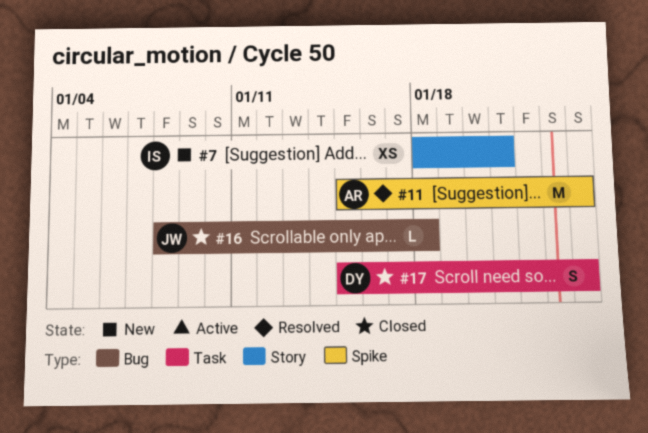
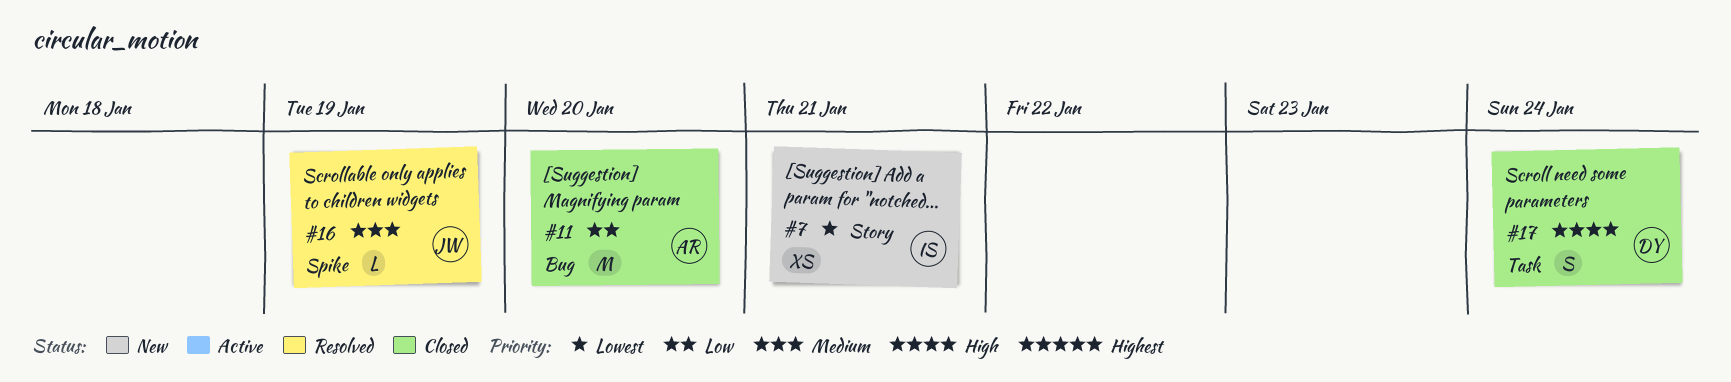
#11, status: Resolved -> Closed
#11, label: Spike -> Bug
#11, due: Jan 24 -> Jan 20
#16, status: Closed -> Resolved
#16, label: Bug -> Spike
#16, due: Jan 18 -> Jan 19

